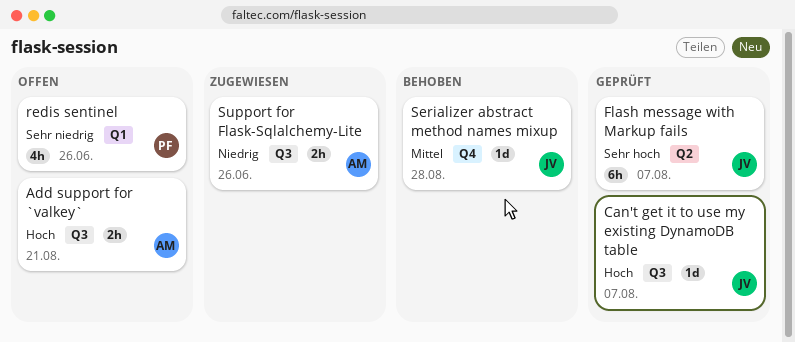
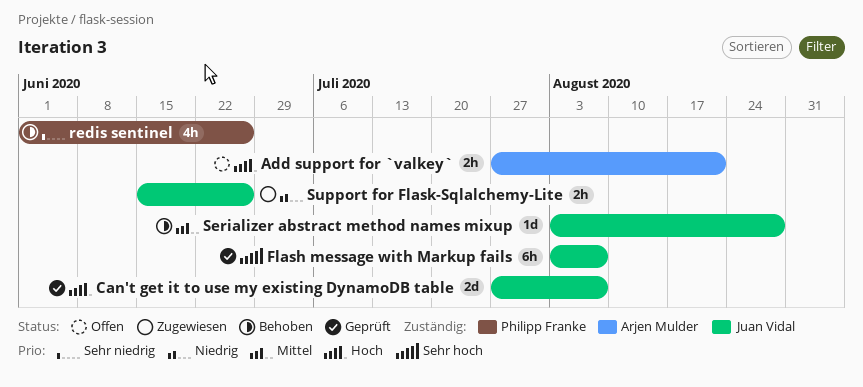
Can't get it to use my existing DynamoDB table, estimate: 1d -> 2d
redis sentinel, status: Offen -> Behoben
Support for Flask-Sqlalchemy-Lite, owner: Arjen Mulder -> Juan Vidal

